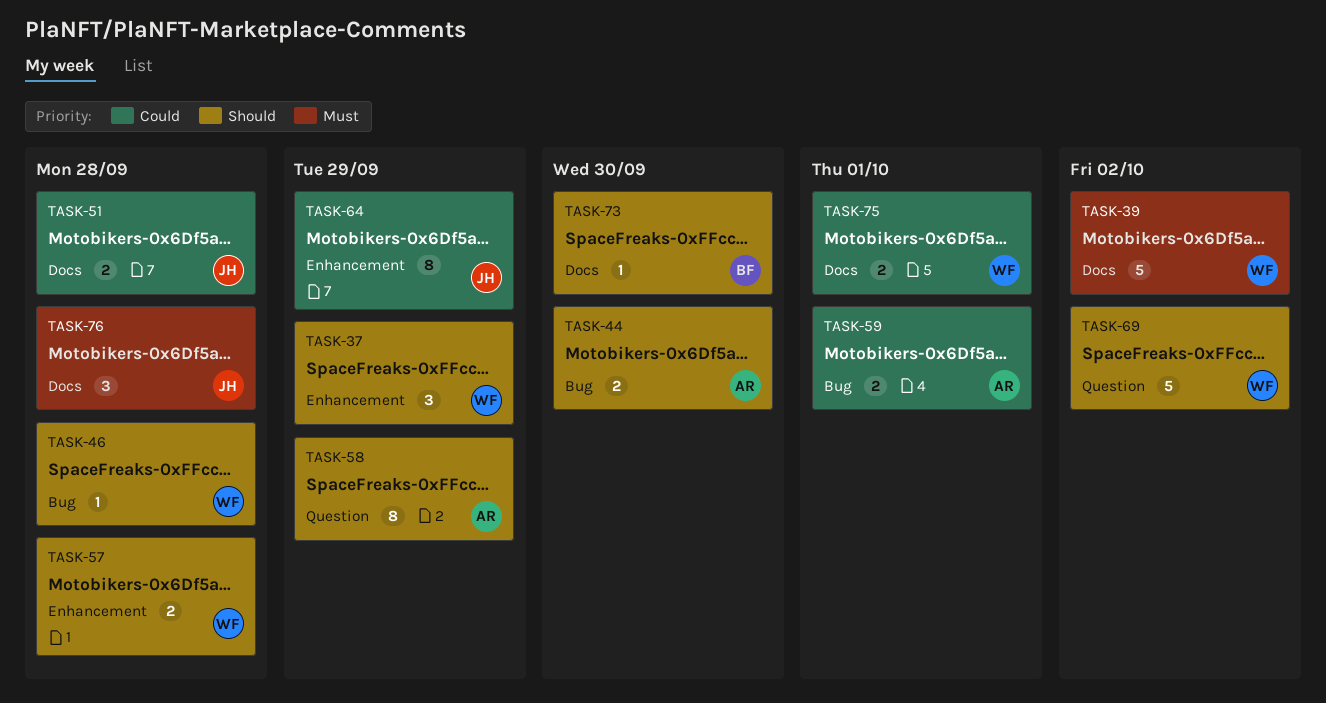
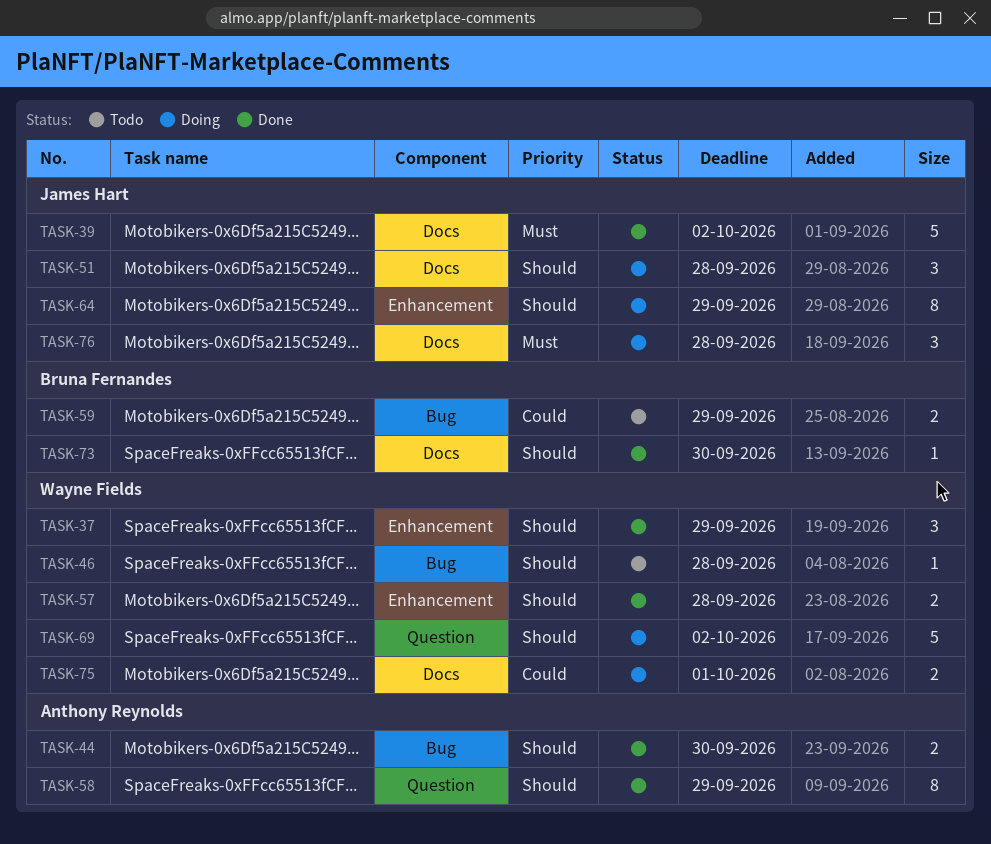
TASK-39, owner: Wayne Fields -> James Hart
TASK-51, priority: Could -> Should
TASK-51, estimate: 2 -> 3
TASK-59, owner: Anthony Reynolds -> Bruna Fernandes
TASK-59, due: Oct 1 -> Sep 29
TASK-64, priority: Could -> Should

